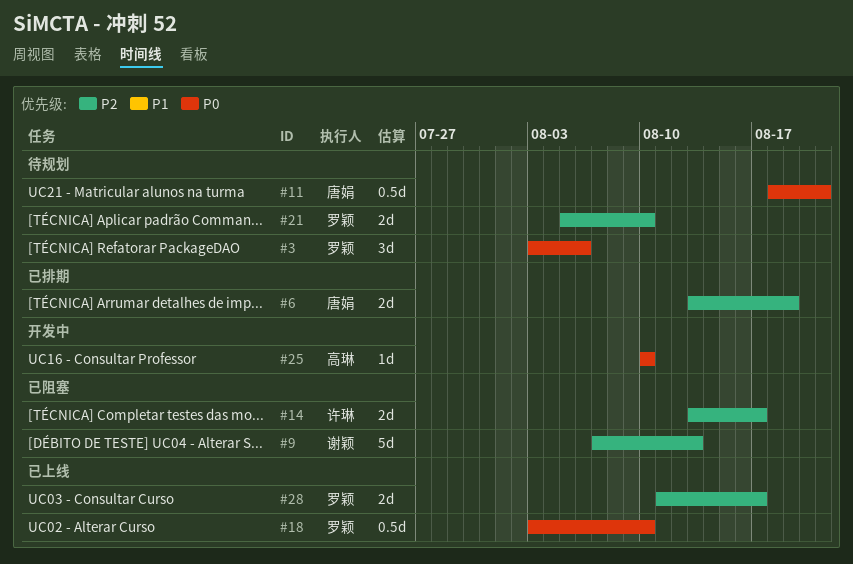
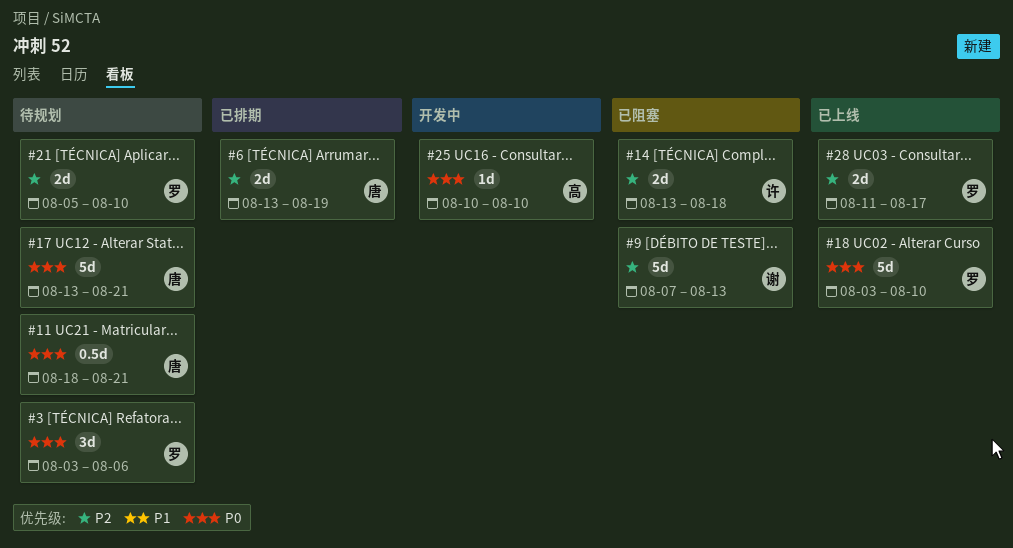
#14, due: Aug 17 -> Aug 18
#17: none -> present
#18, estimate: 0.5d -> 5d

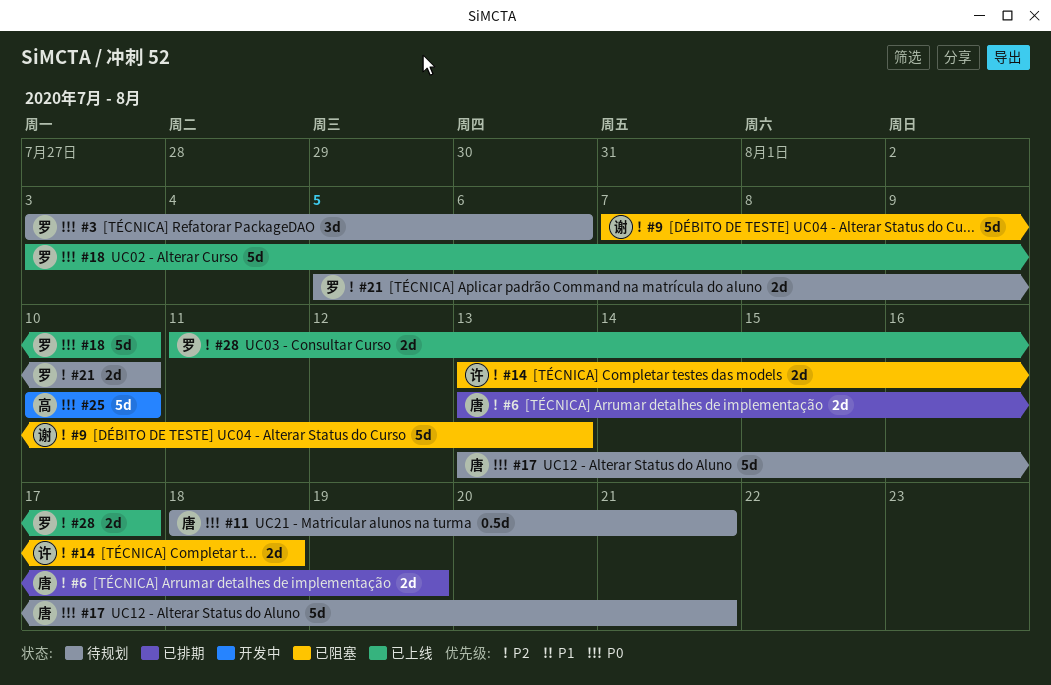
#25, estimate: 1d -> 5d

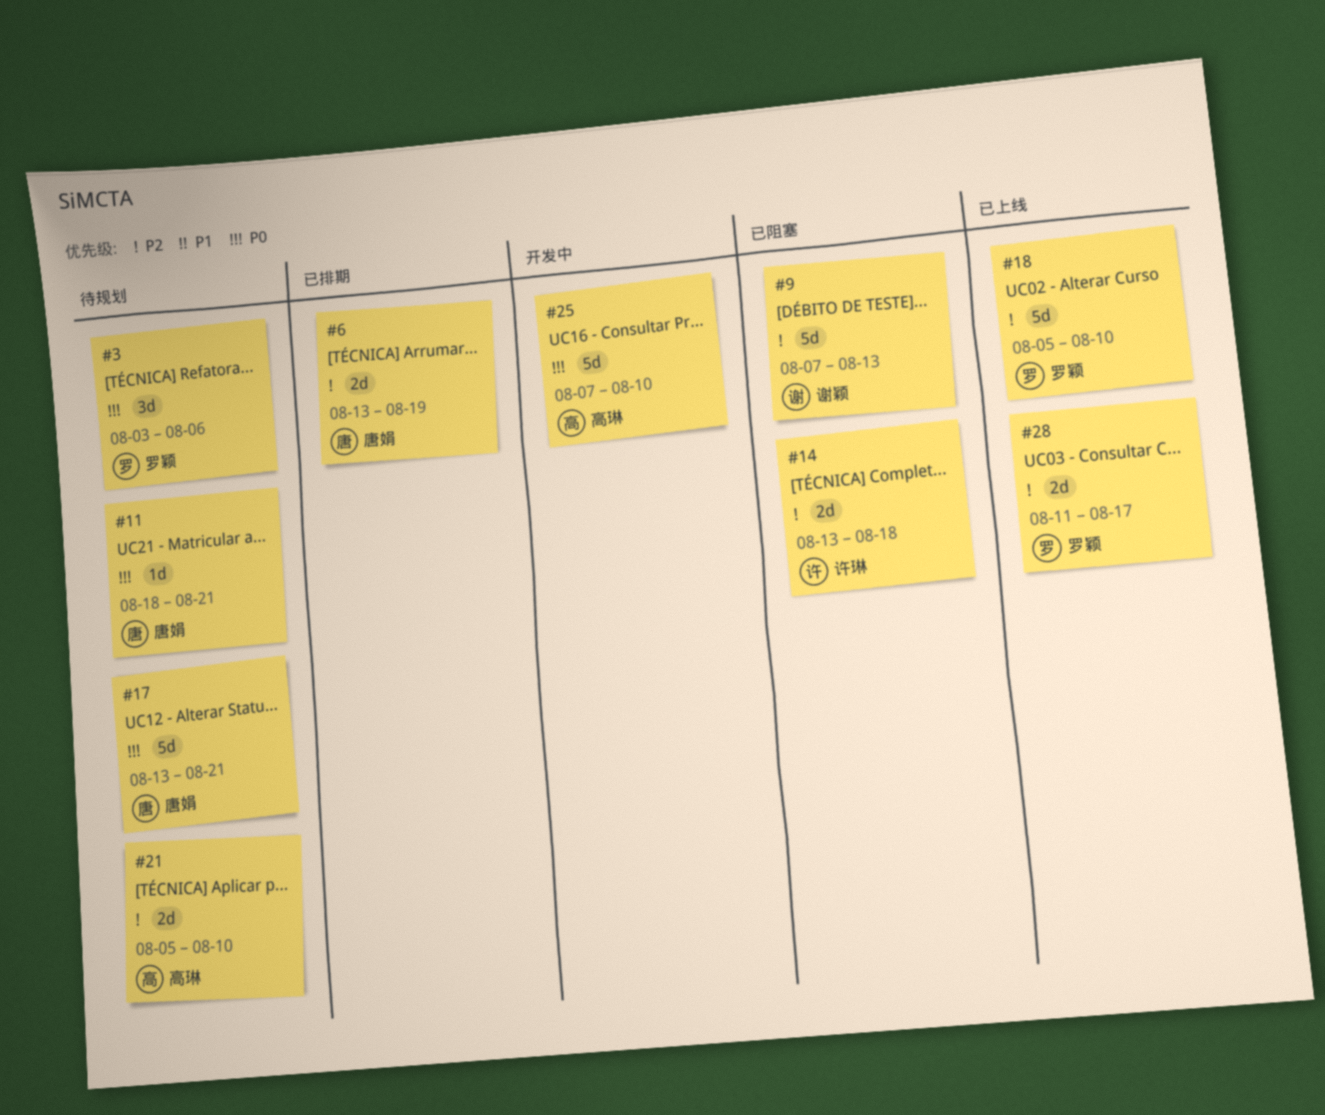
#11, estimate: 0.5d -> 1d
#18, priority: P0 -> P2
#18, start: Aug 3 -> Aug 5
#21, owner: 罗颖 -> 高琳
#25, start: Aug 10 -> Aug 7

